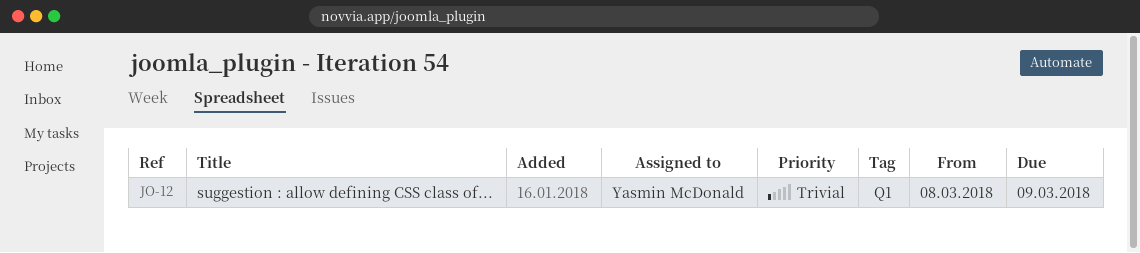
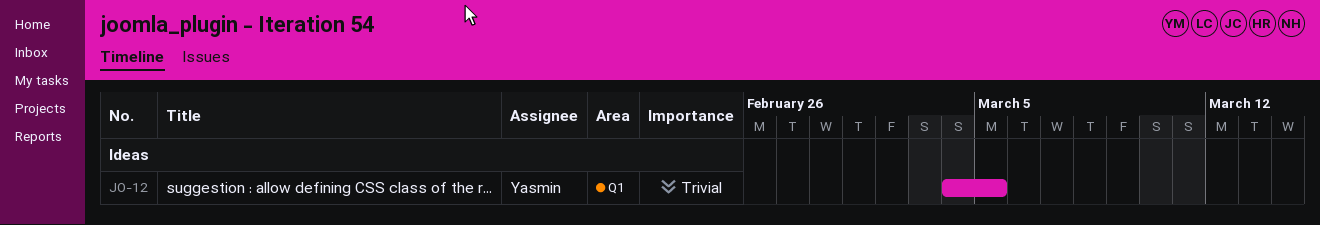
JO-12, start: Mar 8 -> Mar 4
JO-12, due: Mar 9 -> Mar 5

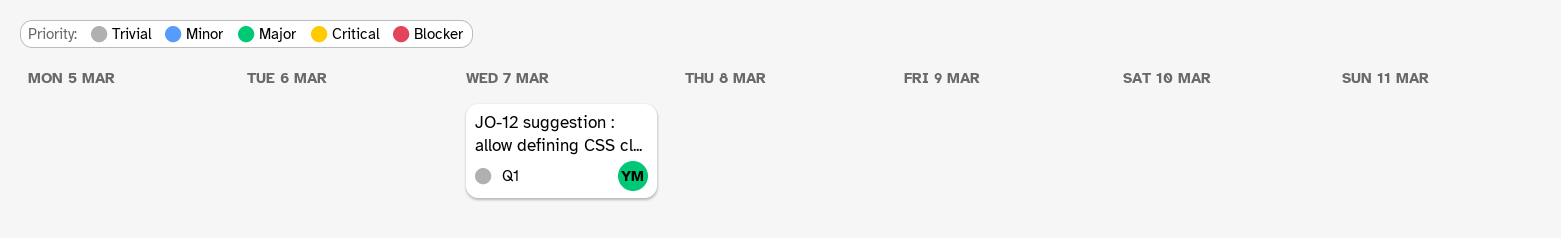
JO-12, due: Mar 5 -> Mar 7

